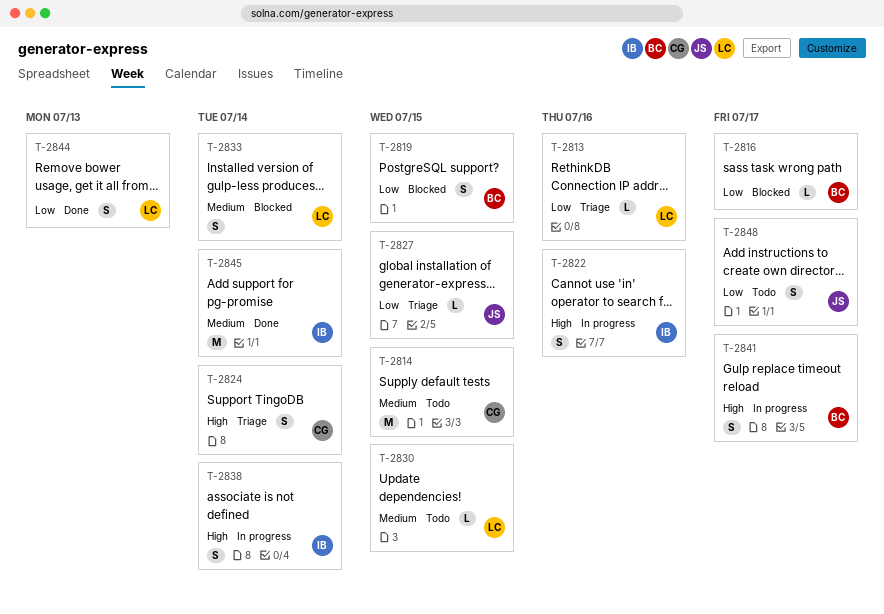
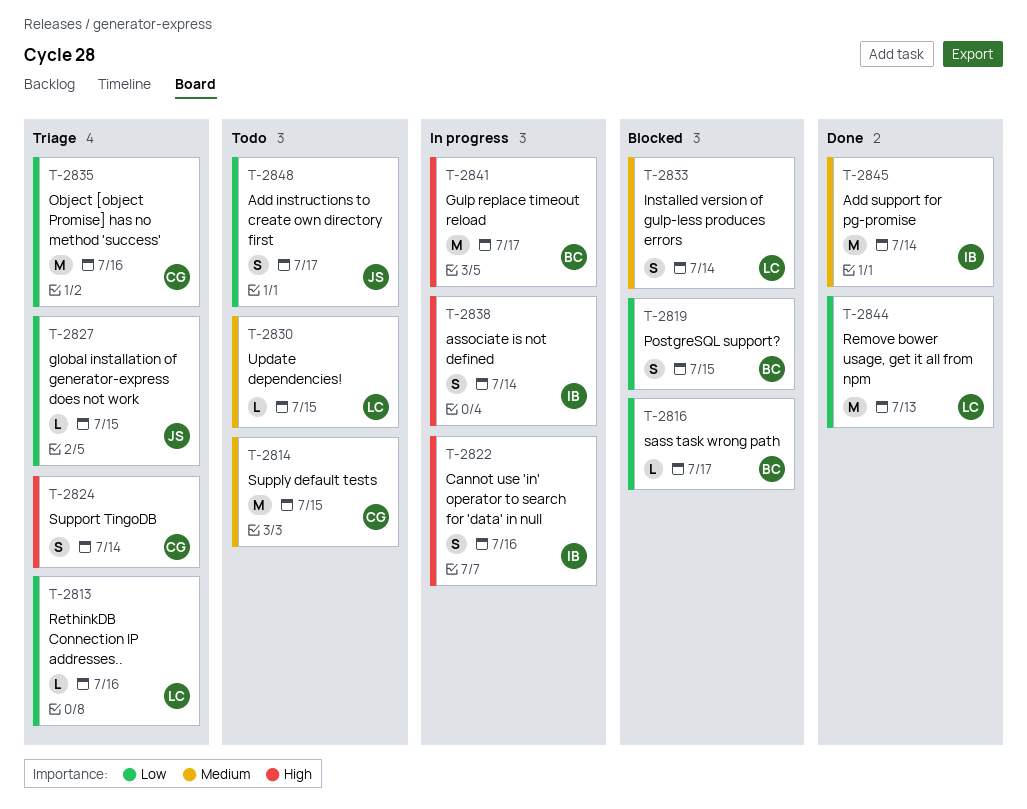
T-2835: none -> present
T-2841, estimate: S -> M
T-2844, estimate: S -> M

